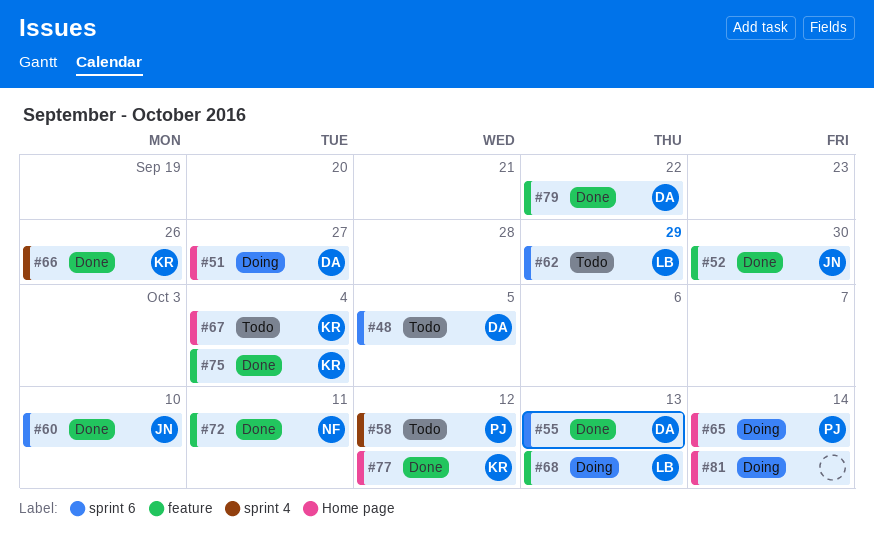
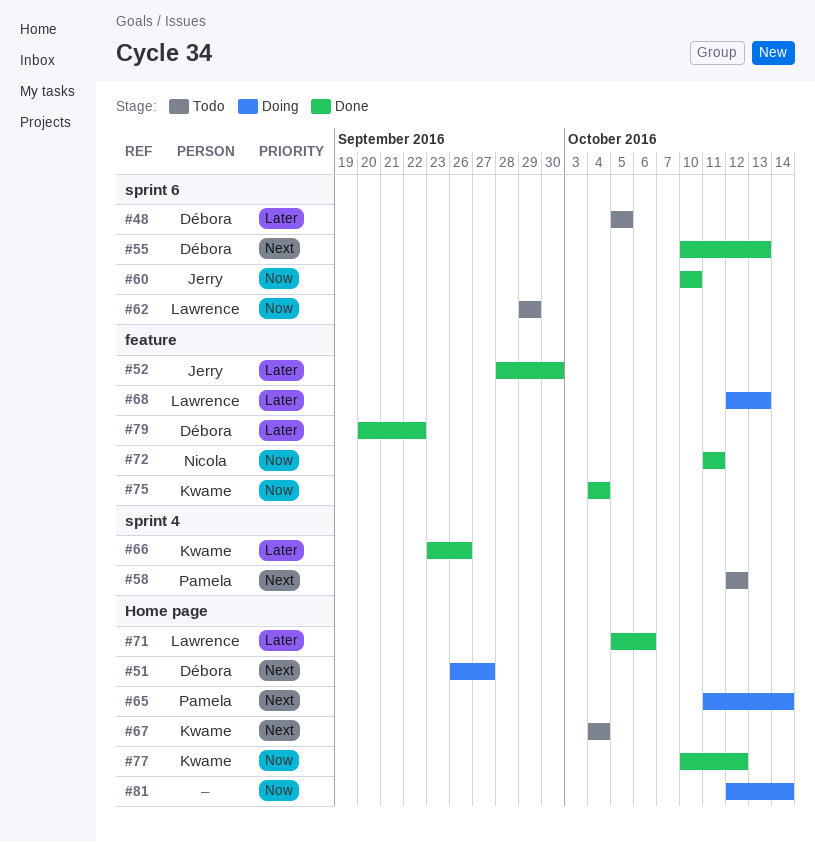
#71: none -> present

